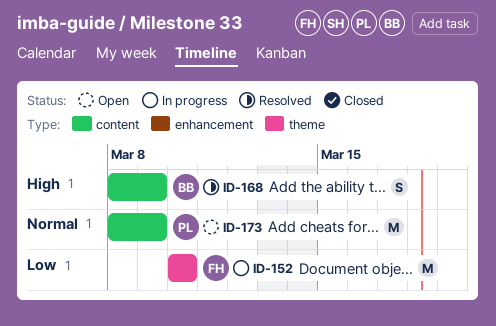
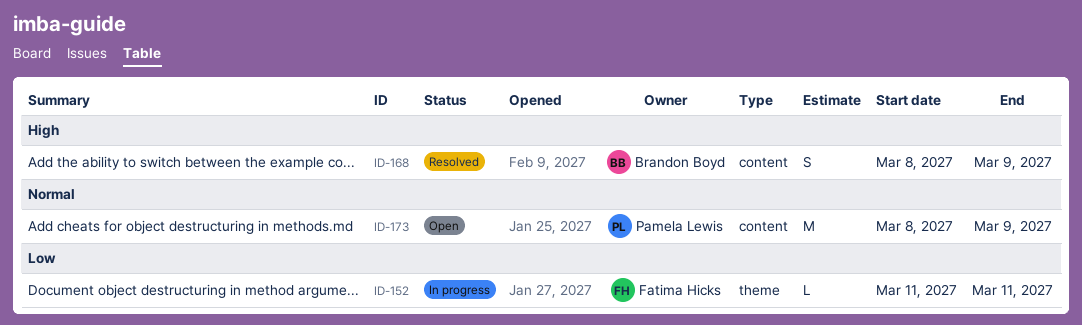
ID-152, estimate: M -> L
ID-152, start: Mar 10 -> Mar 11
ID-152, due: Mar 10 -> Mar 11

